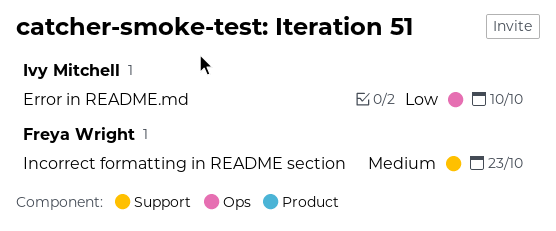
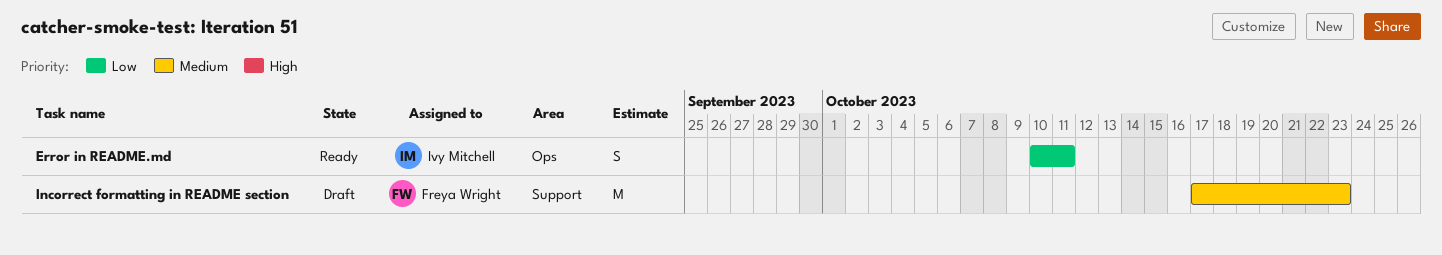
Error in README.md, due: Oct 10 -> Oct 11

